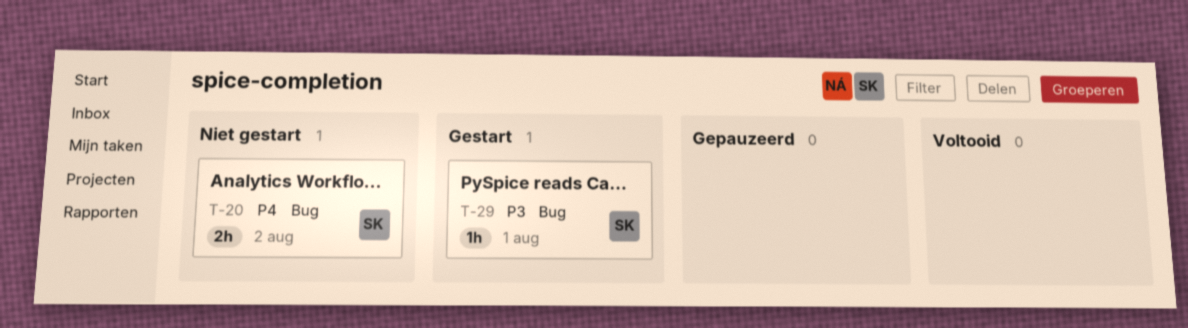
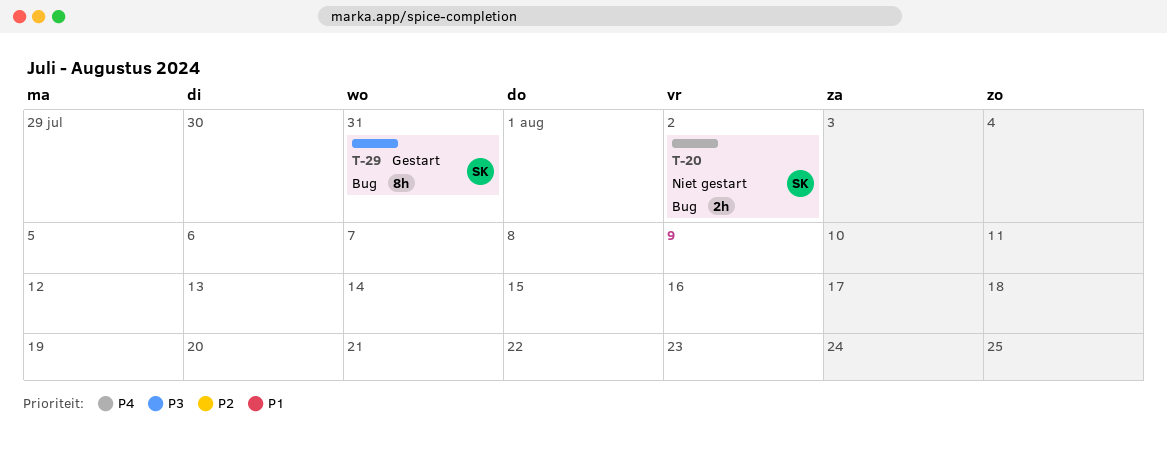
T-29, estimate: 1h -> 8h
T-29, due: Aug 1 -> Jul 31

